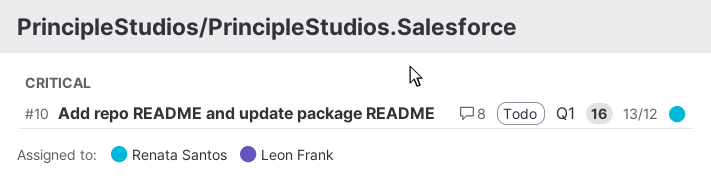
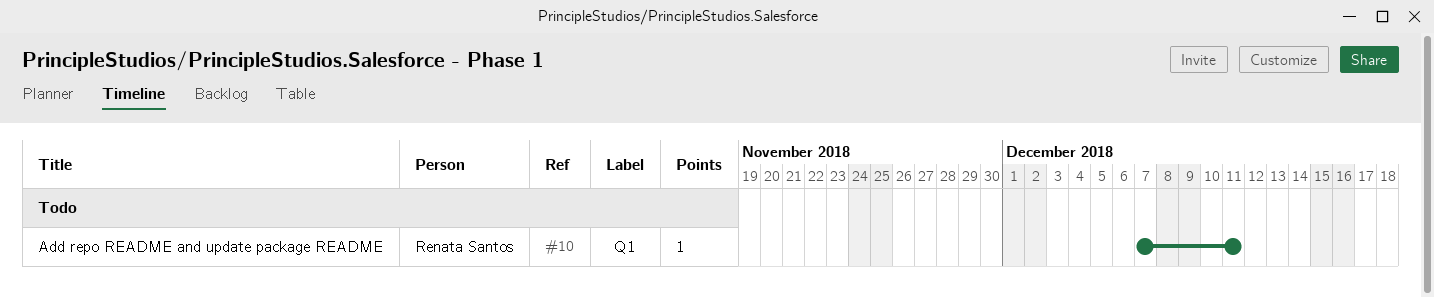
#10, estimate: 16 -> 1
#10, due: Dec 13 -> Dec 11

